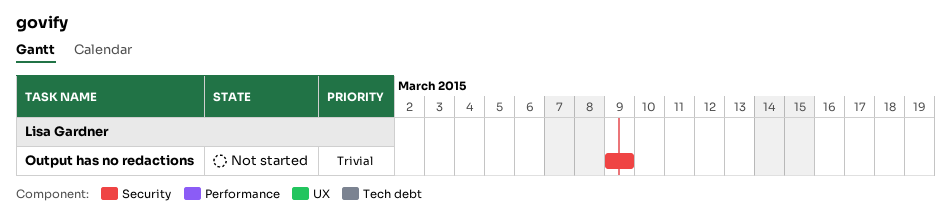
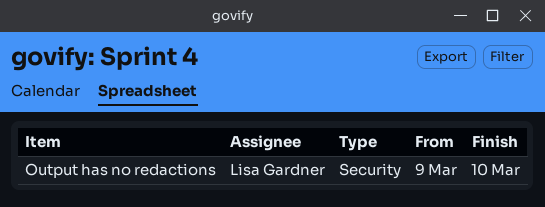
Output has no redactions, due: Mar 9 -> Mar 10

